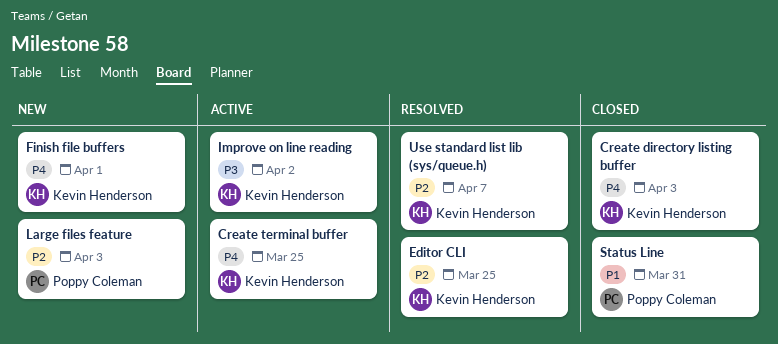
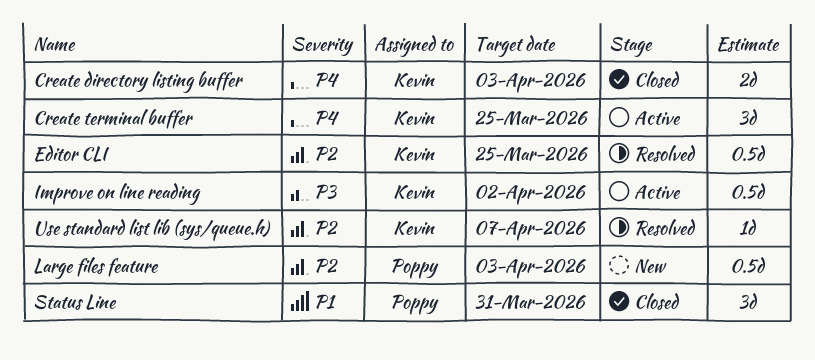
Finish file buffers: present -> none

